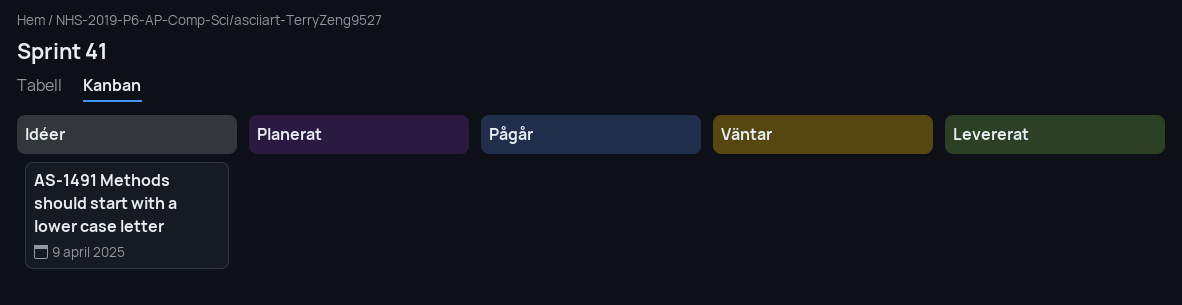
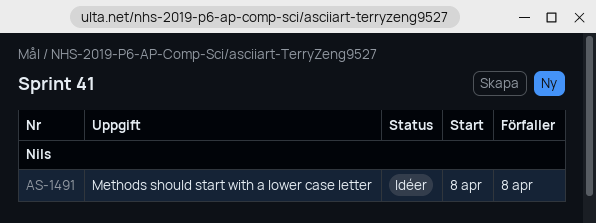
AS-1491, due: Apr 9 -> Apr 8

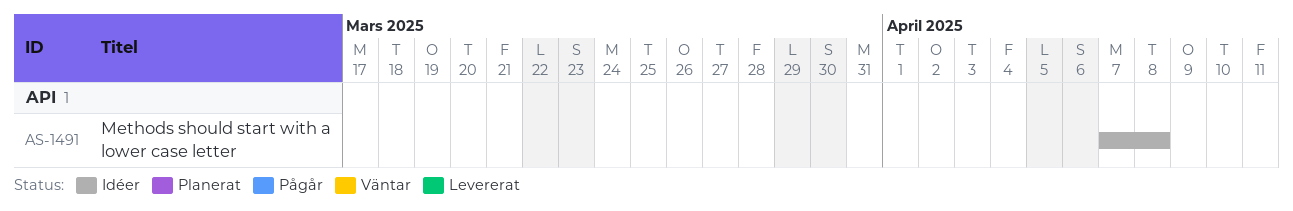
AS-1491, start: Apr 8 -> Apr 7

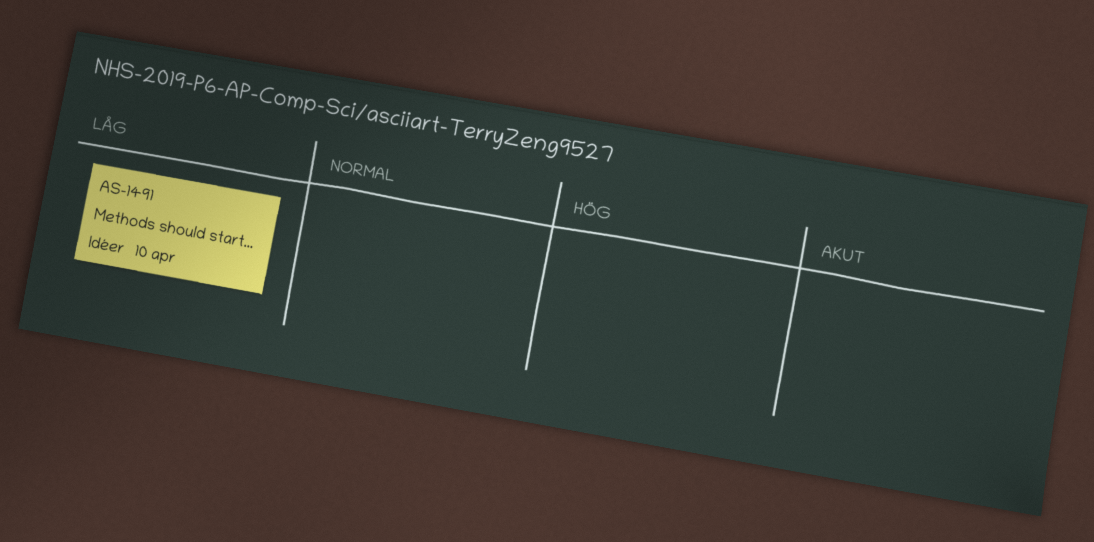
AS-1491, due: Apr 8 -> Apr 10

